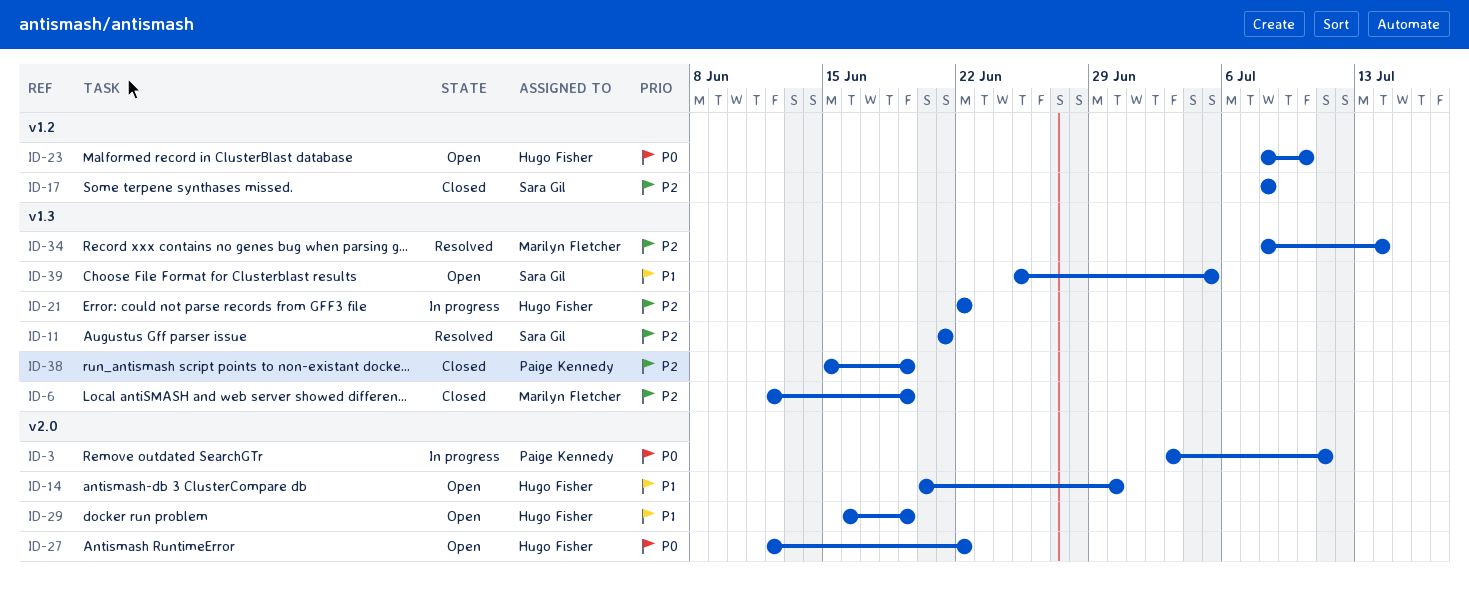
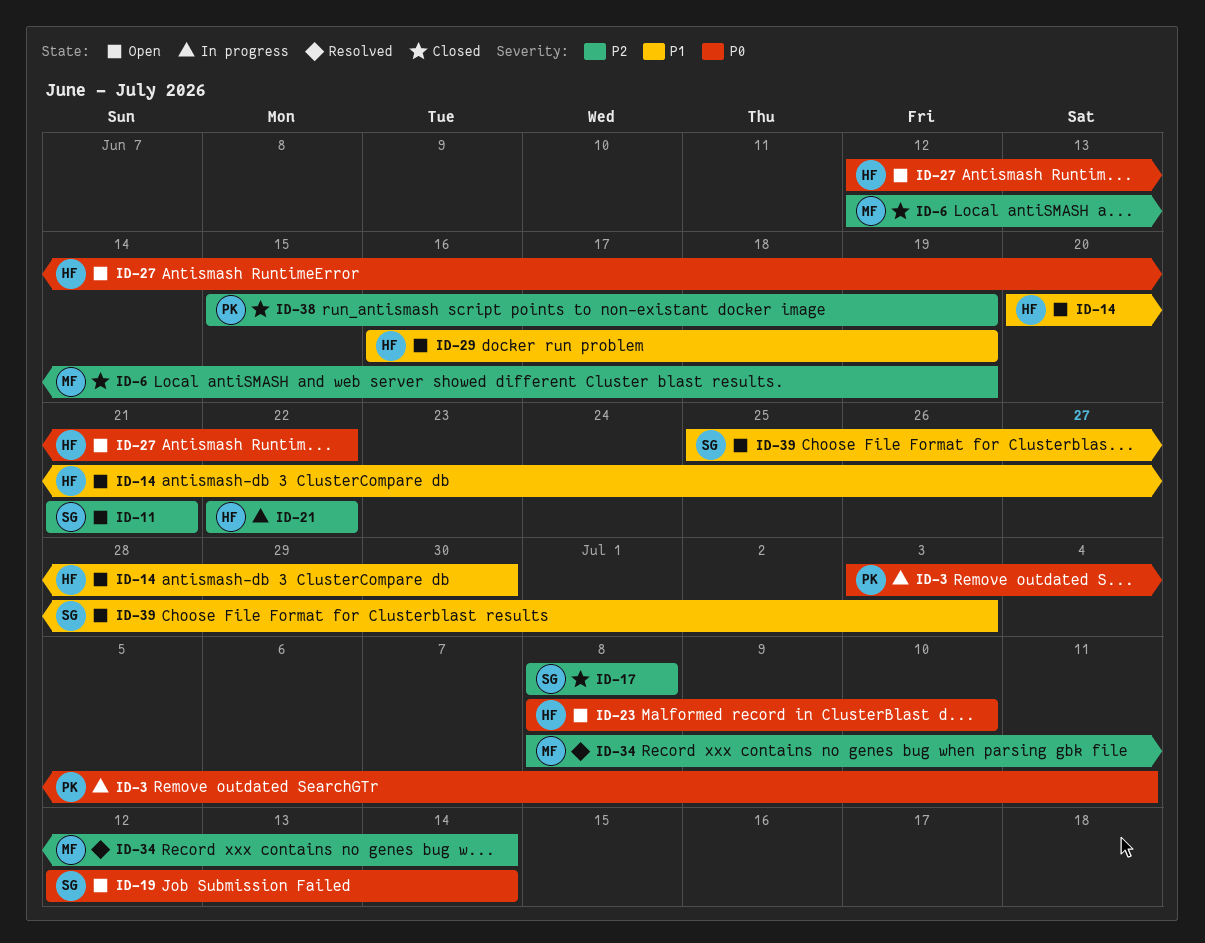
ID-11, status: Resolved -> Open
ID-19: none -> present
ID-39, due: Jul 5 -> Jul 3

